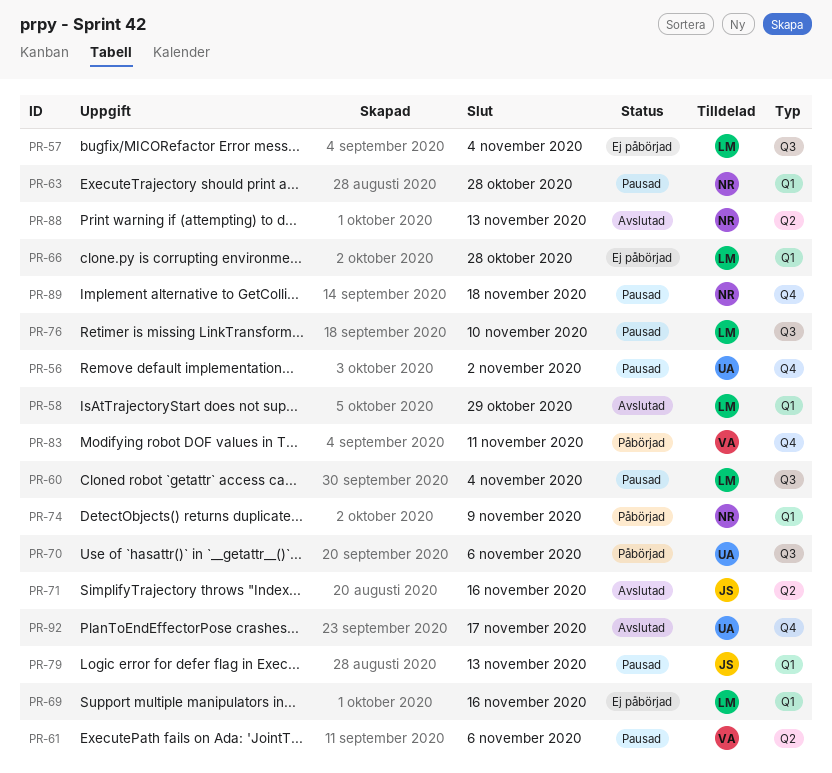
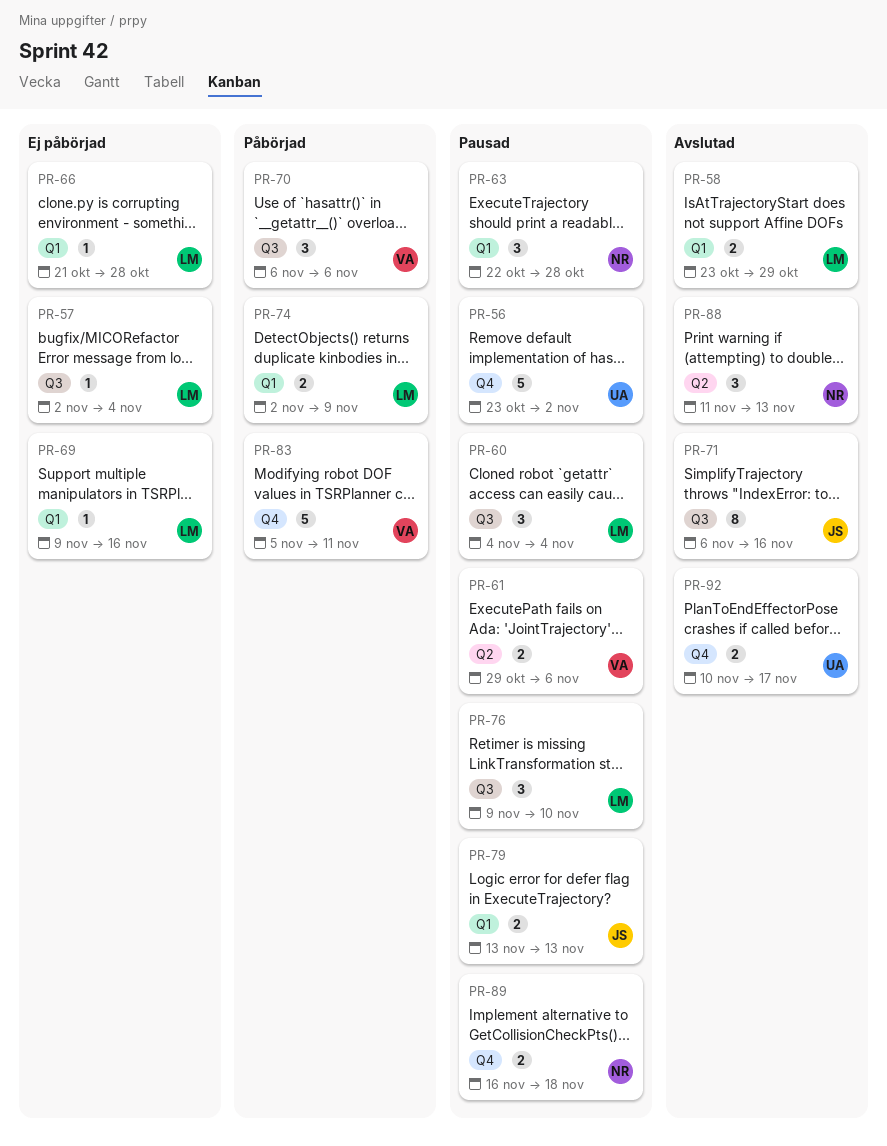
PR-70, owner: UA -> VA
PR-71, label: Q2 -> Q3
PR-74, owner: NR -> LM

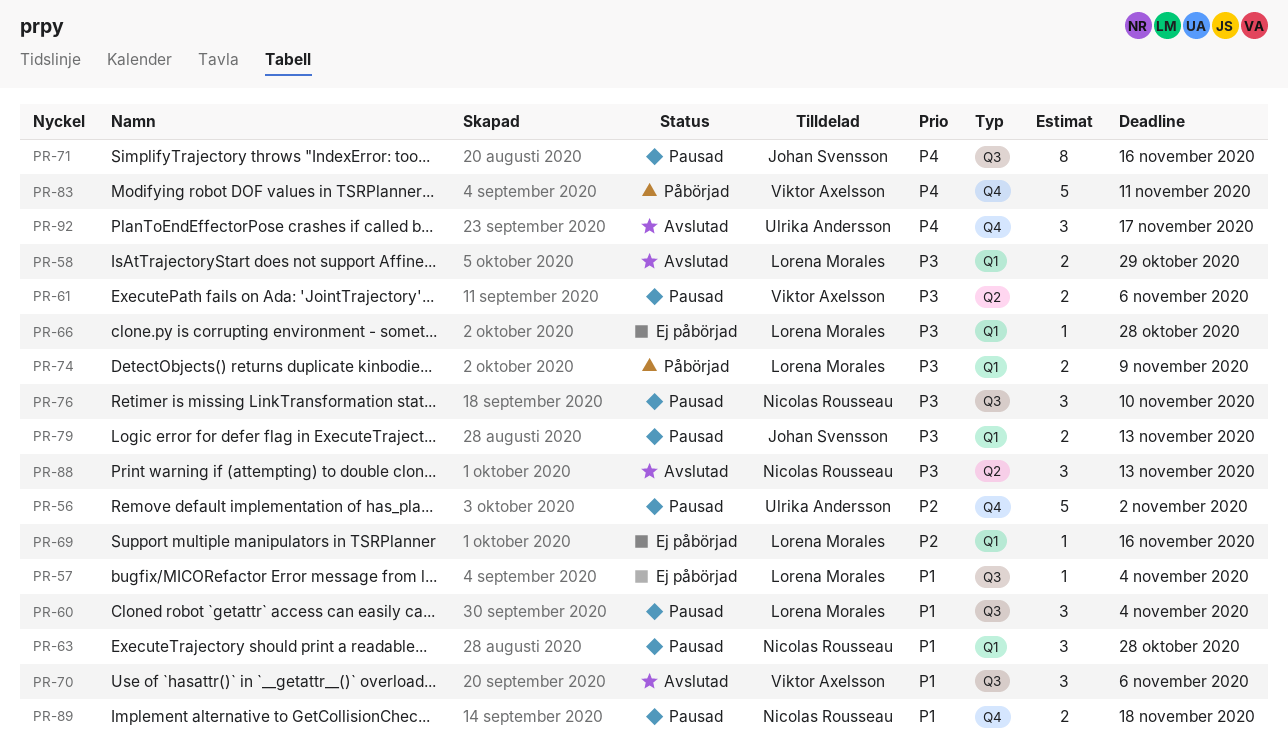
PR-70, status: Påbörjad -> Avslutad
PR-71, status: Avslutad -> Pausad
PR-76, owner: Lorena Morales -> Nicolas Rousseau
PR-92, estimate: 2 -> 3

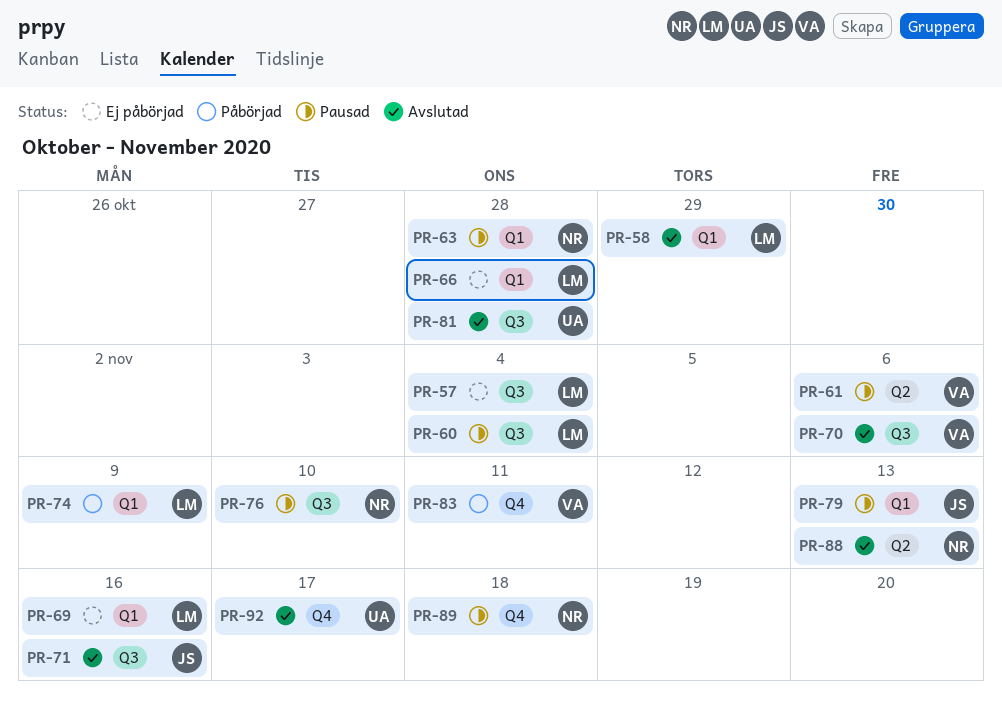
PR-56: present -> none
PR-71, status: Pausad -> Avslutad
PR-81: none -> present

